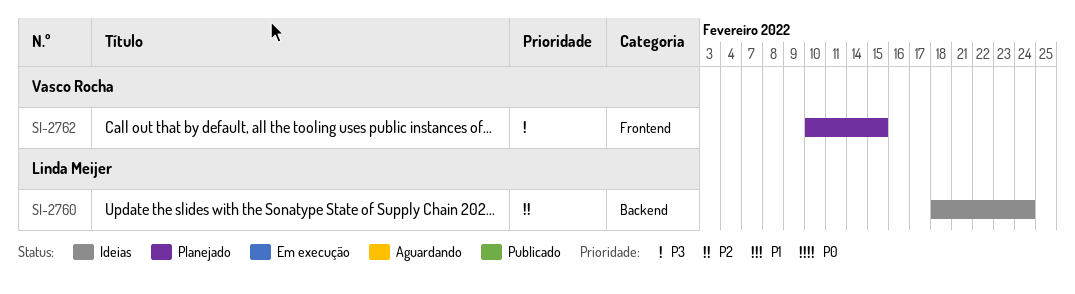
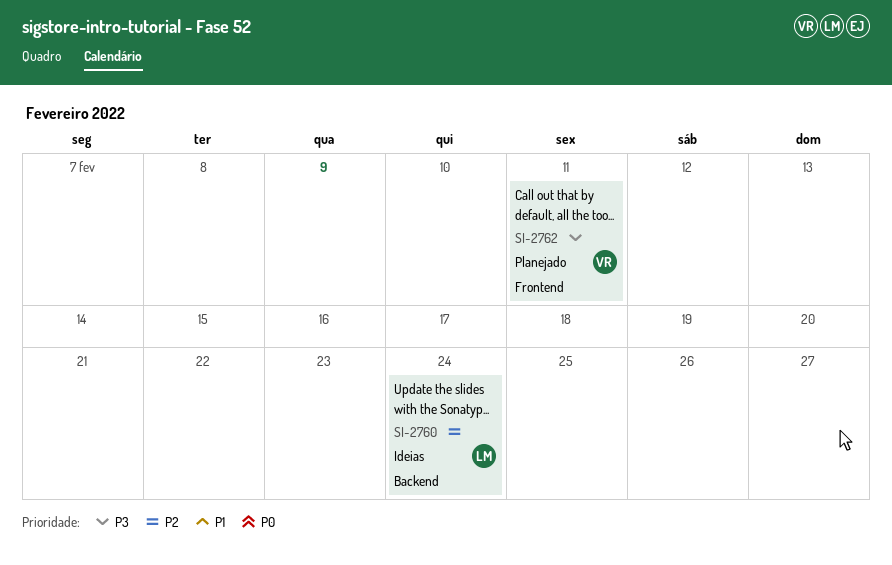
SI-2762, due: Feb 15 -> Feb 11

